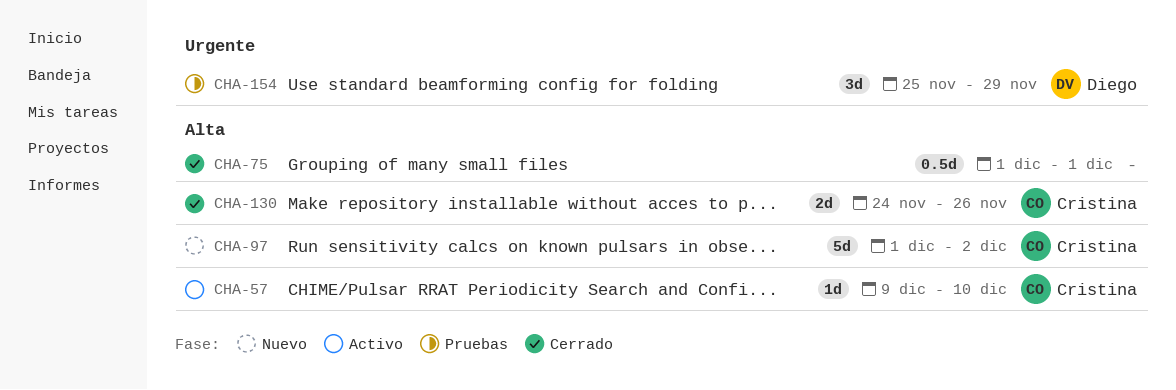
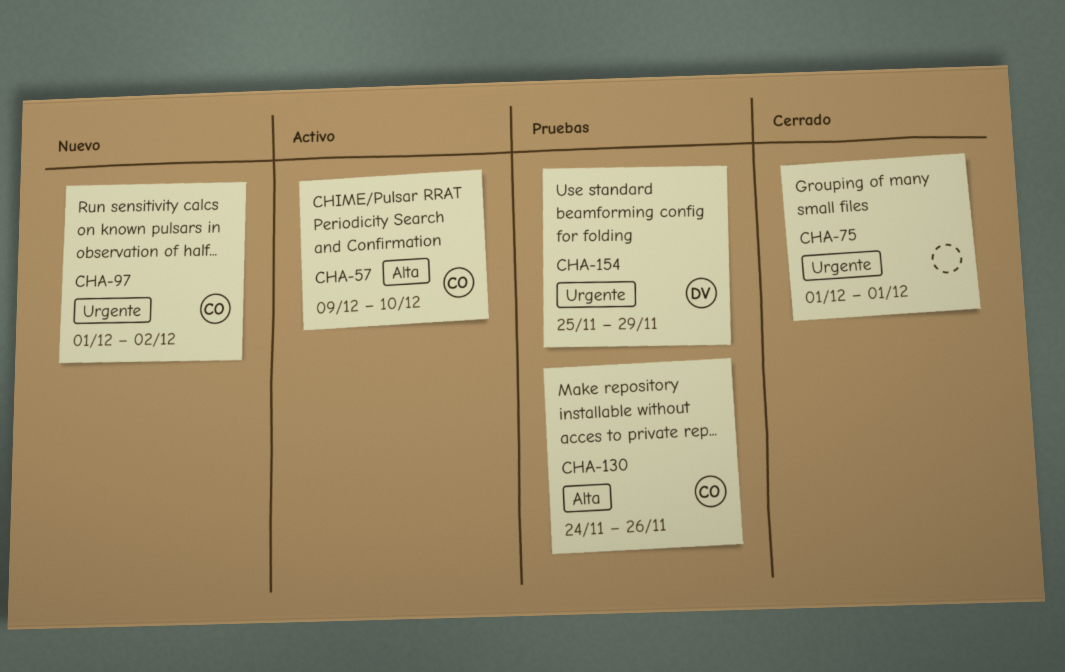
CHA-75, priority: Alta -> Urgente
CHA-97, priority: Alta -> Urgente
CHA-130, status: Cerrado -> Pruebas

